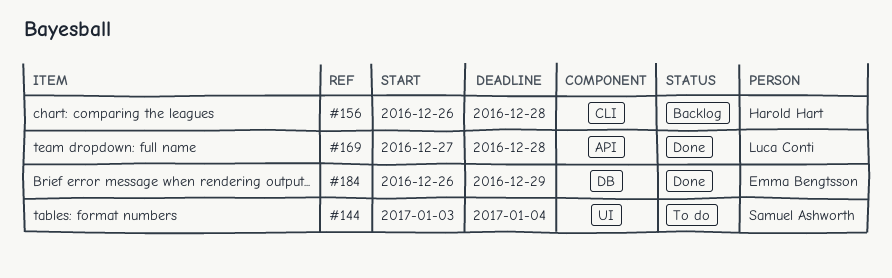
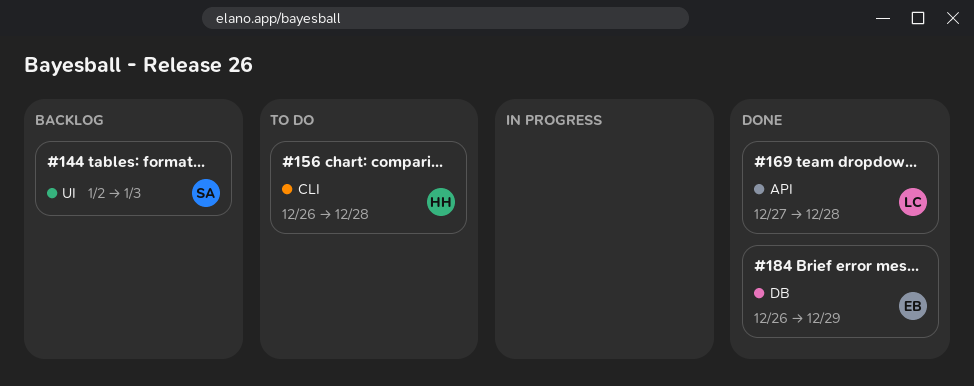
#144, status: To do -> Backlog
#144, start: Jan 3 -> Jan 2
#144, due: Jan 4 -> Jan 3
#156, status: Backlog -> To do

